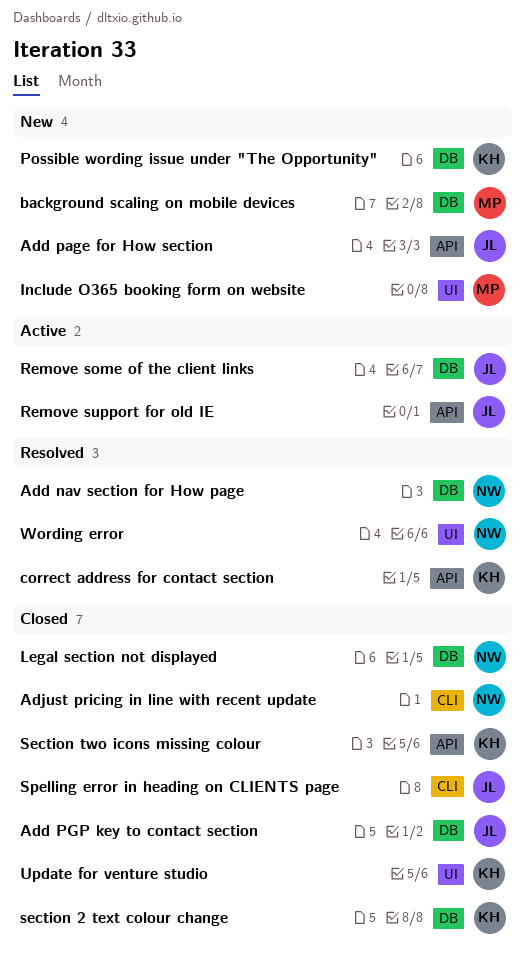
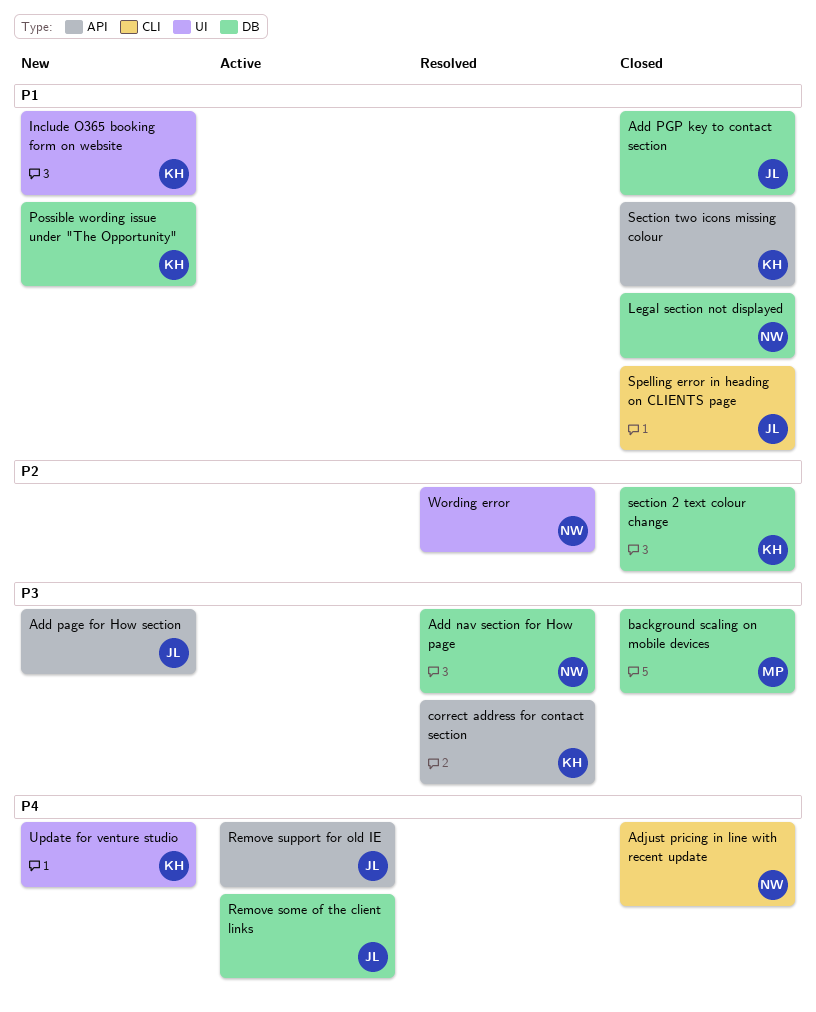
background scaling on mobile devices, status: New -> Closed
Include O365 booking form on website, owner: MP -> KH
Update for venture studio, status: Closed -> New

